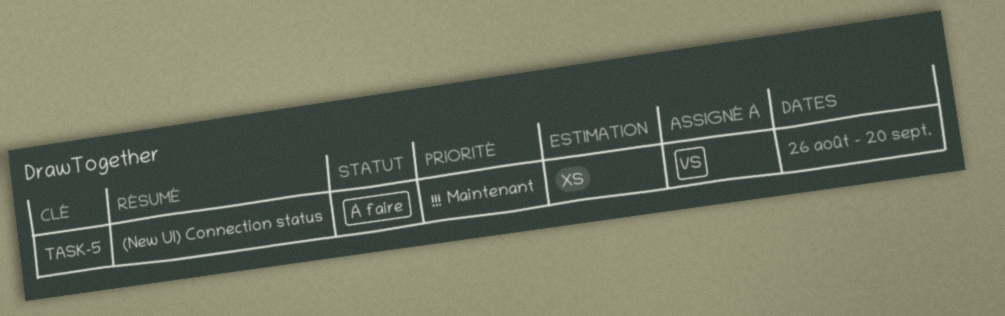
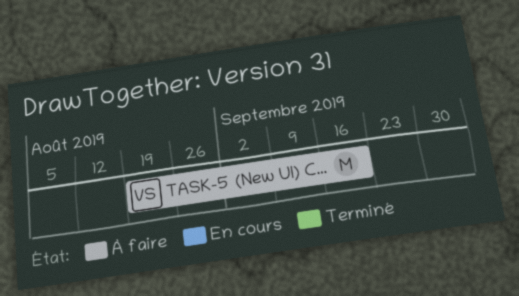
TASK-5, estimate: XS -> M
TASK-5, start: Aug 26 -> Aug 19

